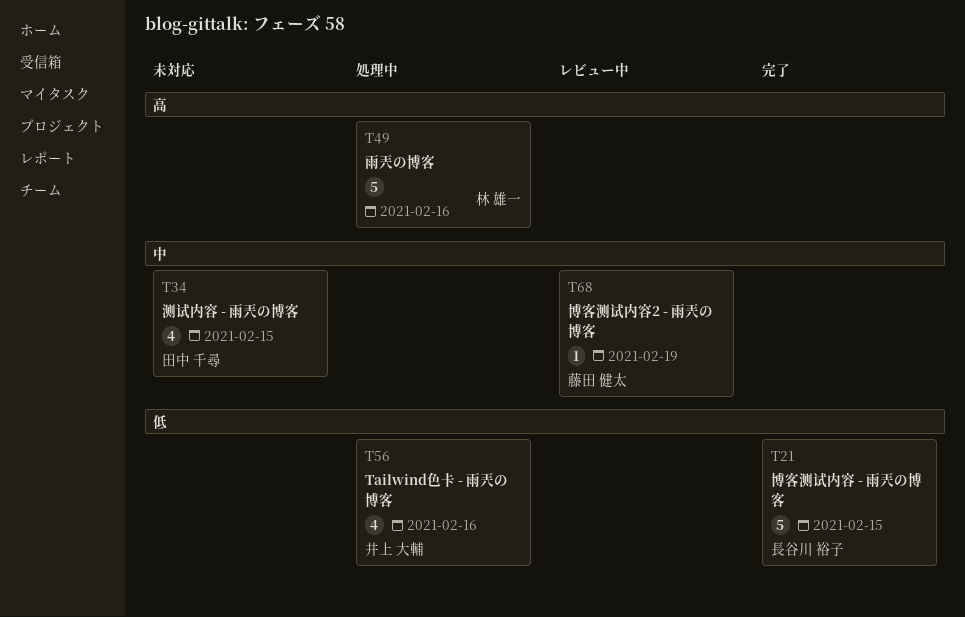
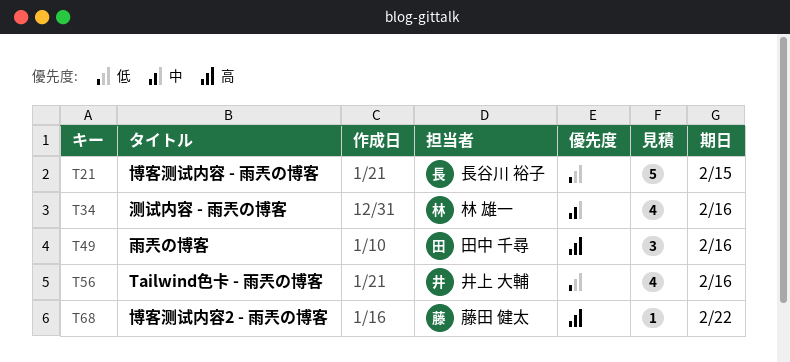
T34, owner: 田中 千尋 -> 林 雄一
T34, due: Feb 15 -> Feb 16
T49, owner: 林 雄一 -> 田中 千尋
T49, estimate: 5 -> 3
T68, priority: 中 -> 高
T68, due: Feb 19 -> Feb 22

